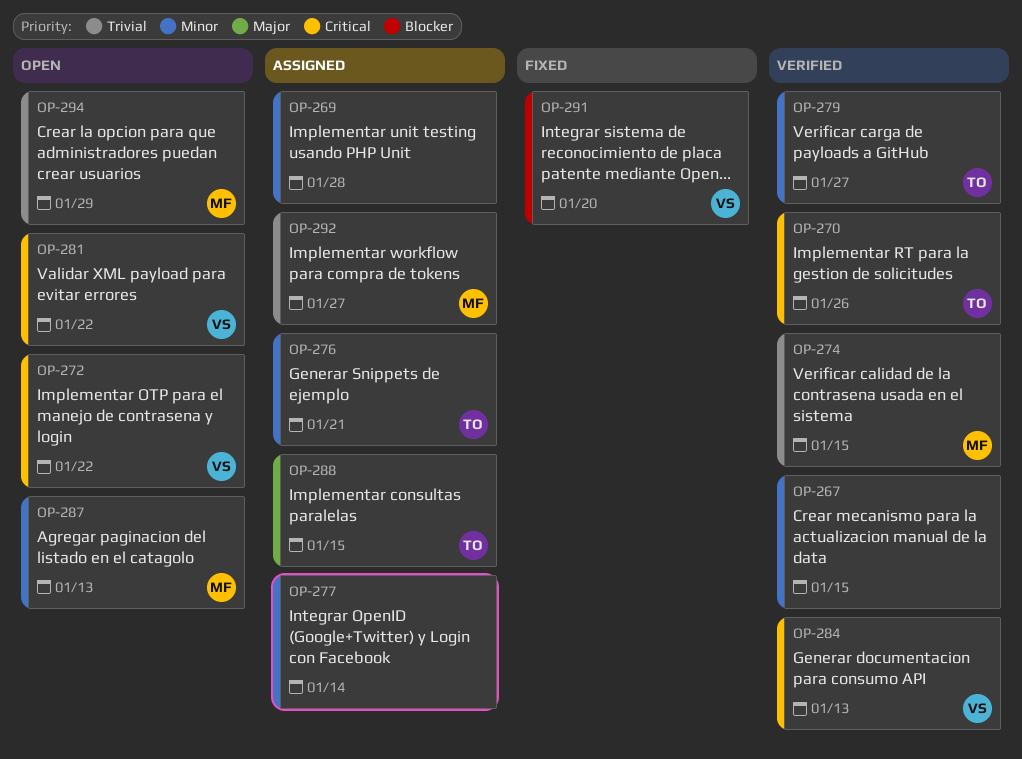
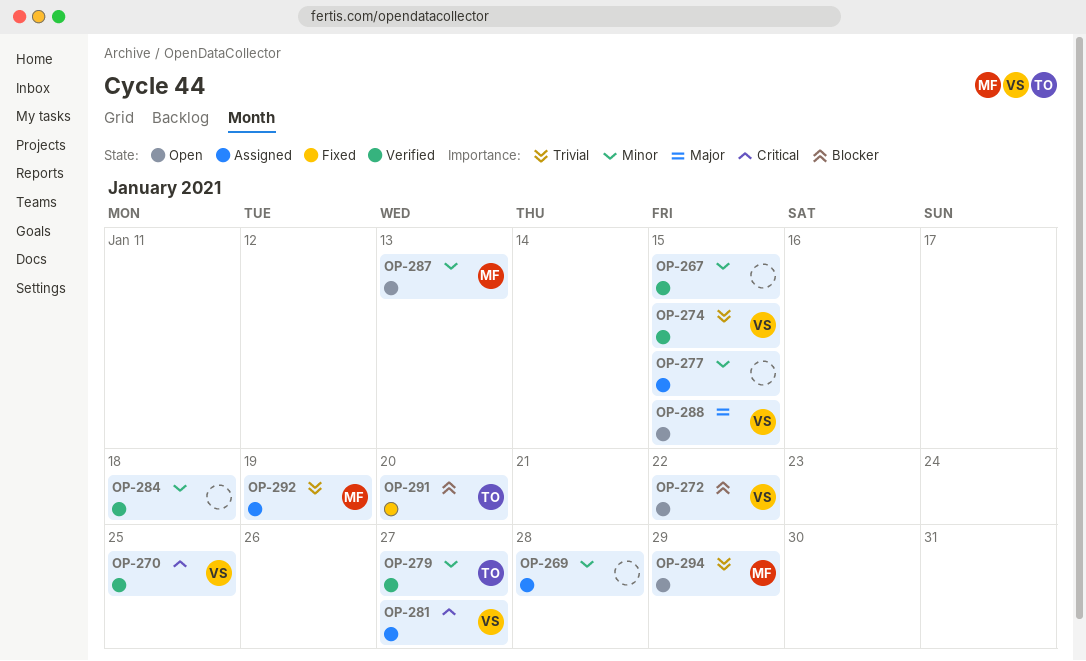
OP-270, owner: TO -> VS
OP-270, due: Jan 26 -> Jan 25
OP-272, priority: Critical -> Blocker
OP-274, owner: MF -> VS
OP-276: present -> none
OP-277, due: Jan 14 -> Jan 15
OP-281, status: Open -> Assigned
OP-281, due: Jan 22 -> Jan 27
OP-284, owner: VS -> none
OP-284, priority: Critical -> Minor
OP-284, due: Jan 13 -> Jan 18
OP-288, status: Assigned -> Open
OP-288, owner: TO -> VS
OP-291, owner: VS -> TO
OP-292, due: Jan 27 -> Jan 19

